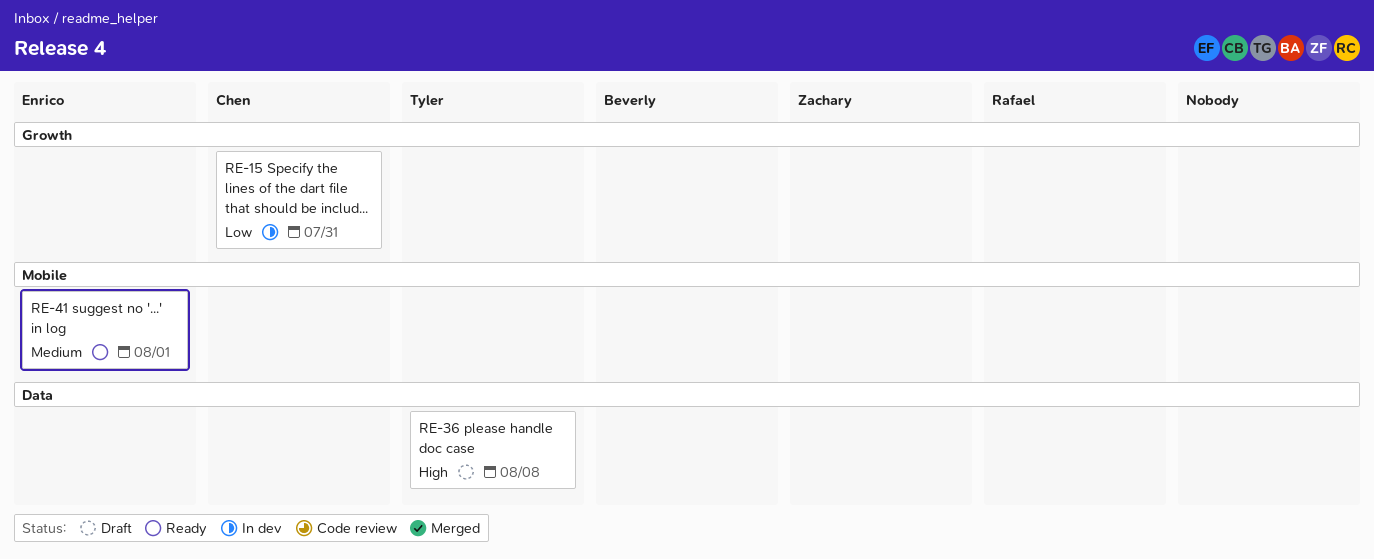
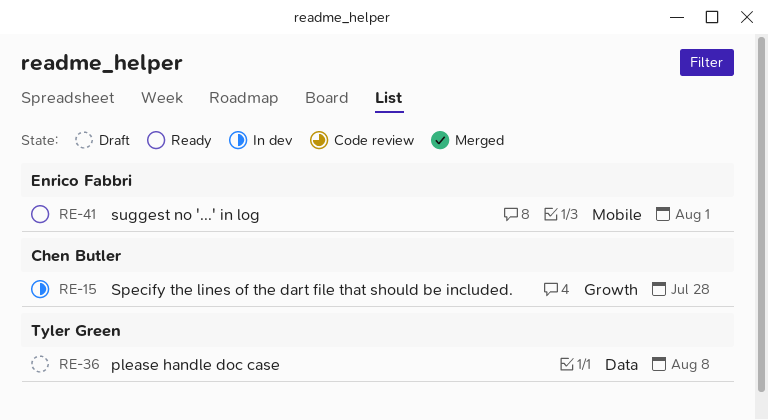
RE-15, due: Jul 31 -> Jul 28

